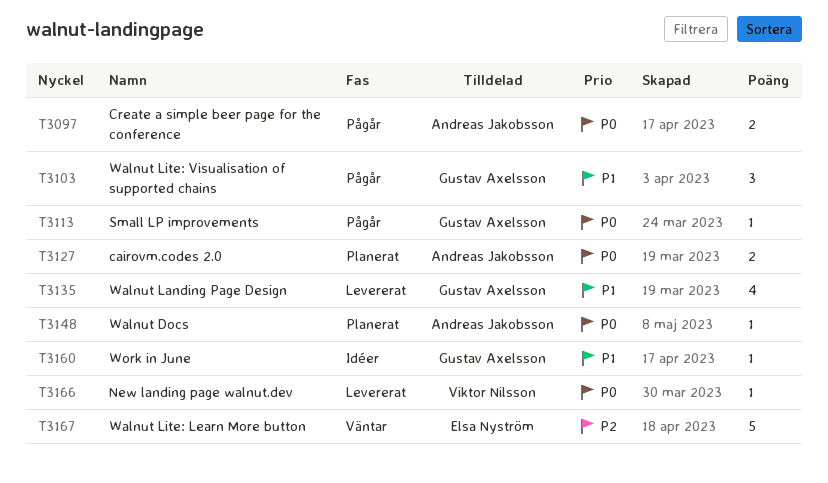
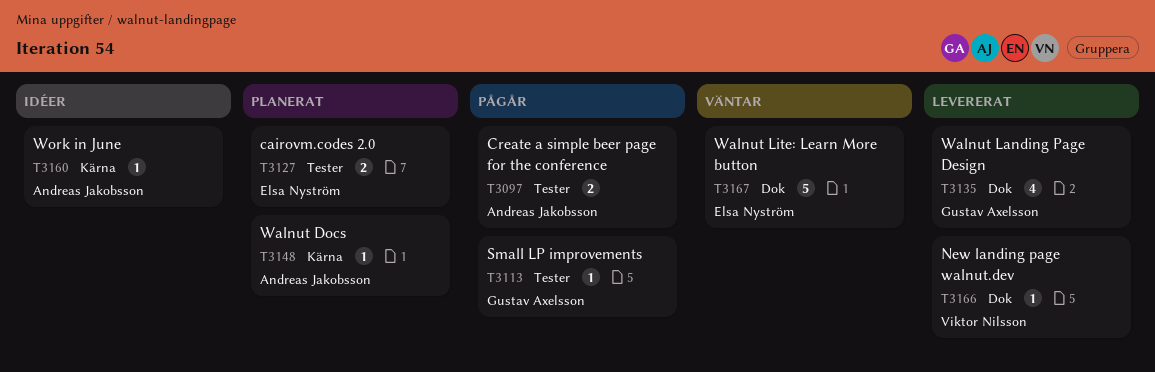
T3103: present -> none
T3127, owner: Andreas Jakobsson -> Elsa Nyström
T3160, owner: Gustav Axelsson -> Andreas Jakobsson

